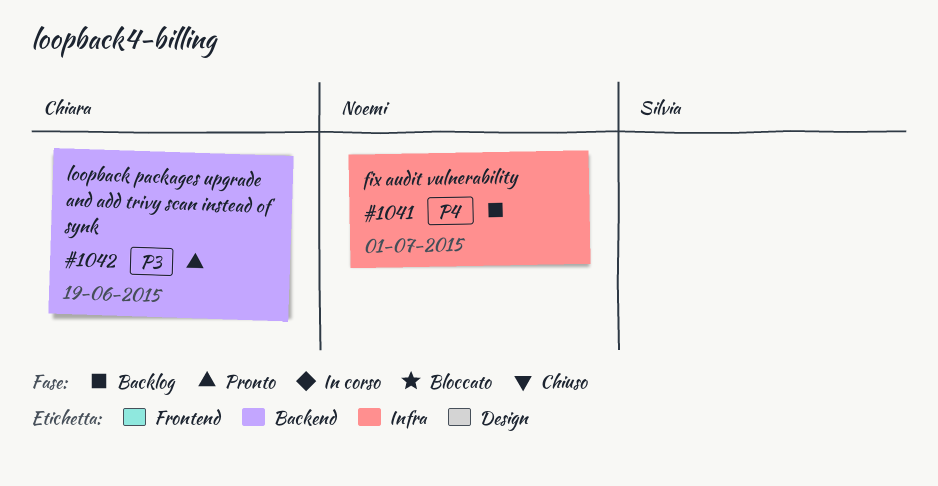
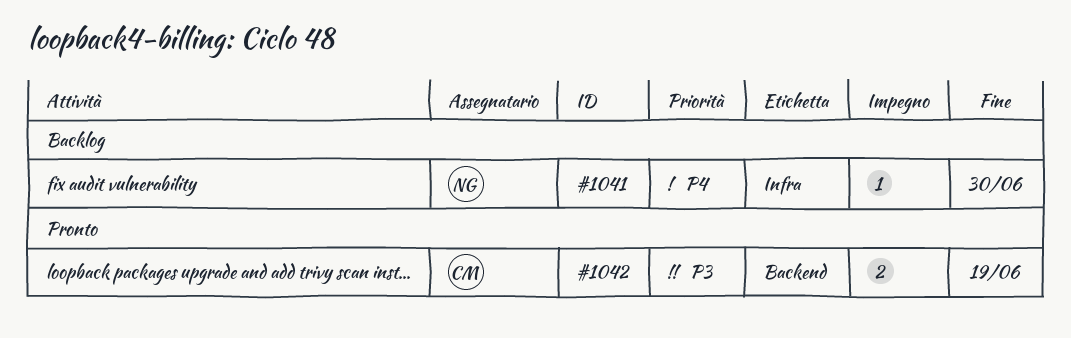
#1041, due: Jul 1 -> Jun 30

